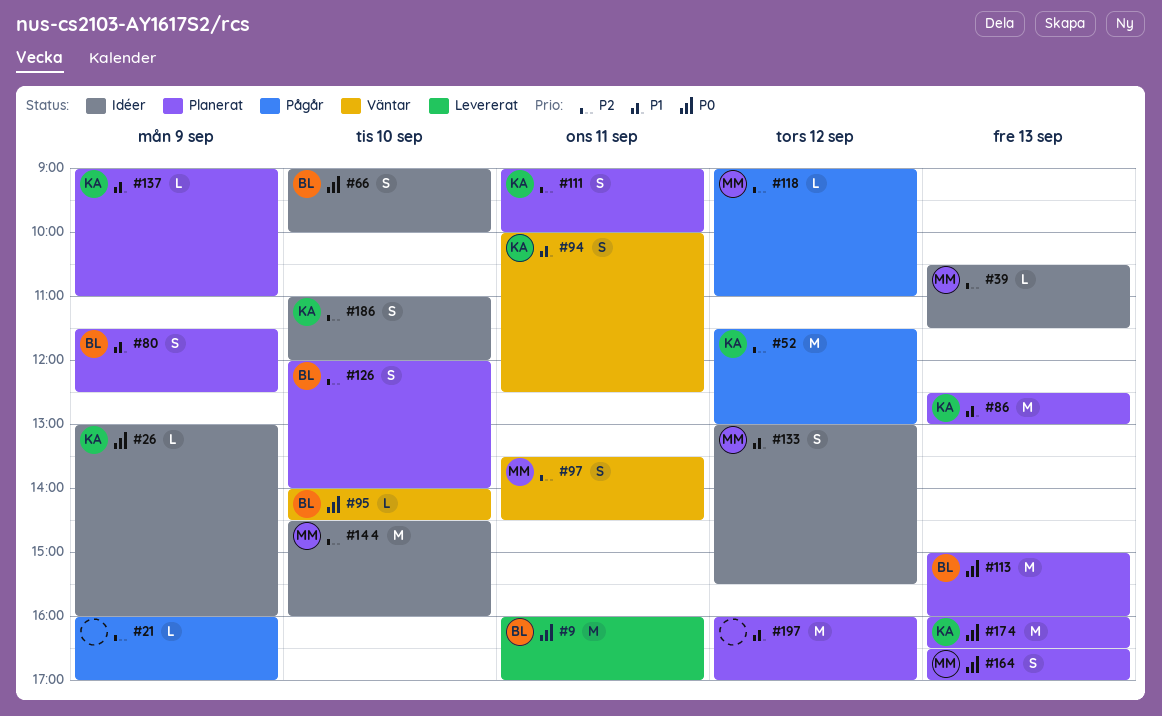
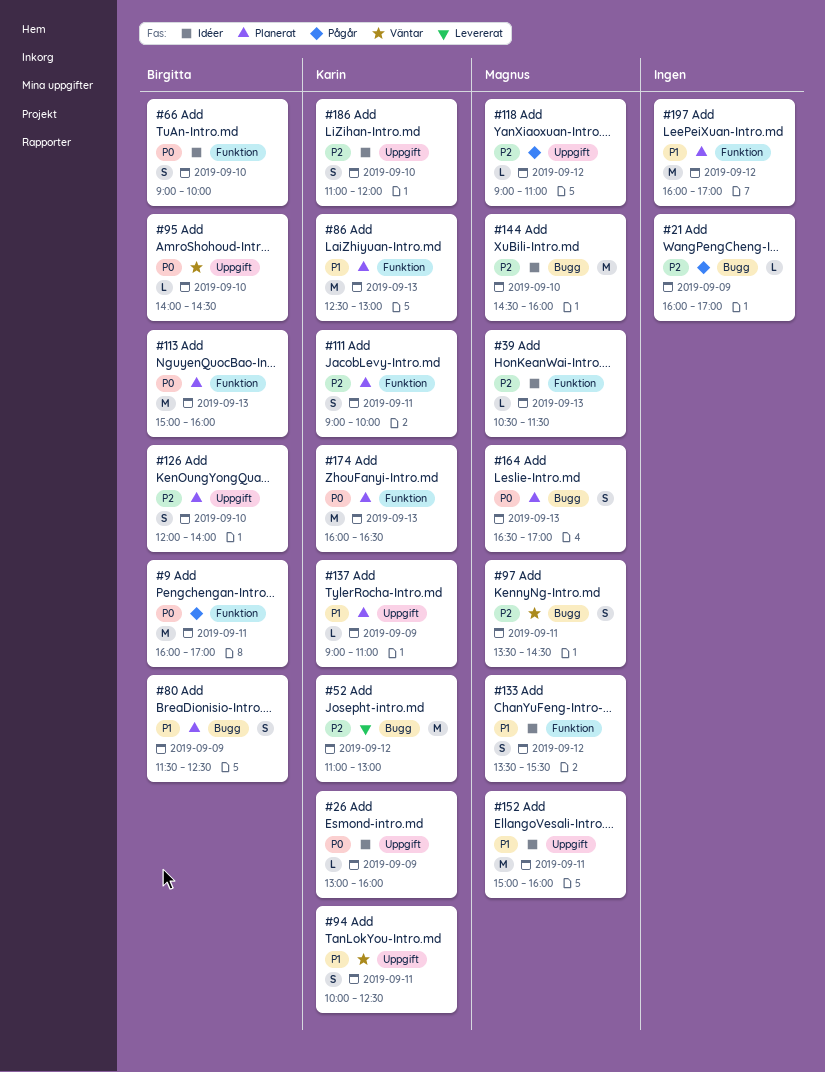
#9, status: Levererat -> Pågår
#52, status: Pågår -> Levererat
#52, begins: 11:30 -> 11:00
#133, begins: 13:00 -> 13:30
#152: none -> present

